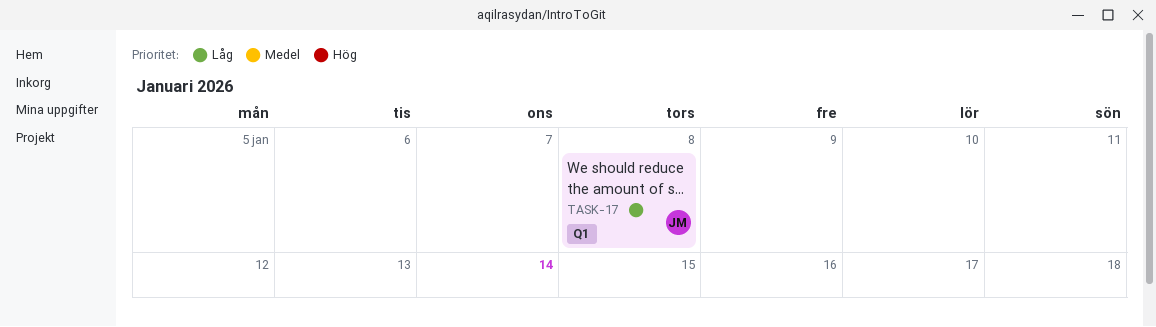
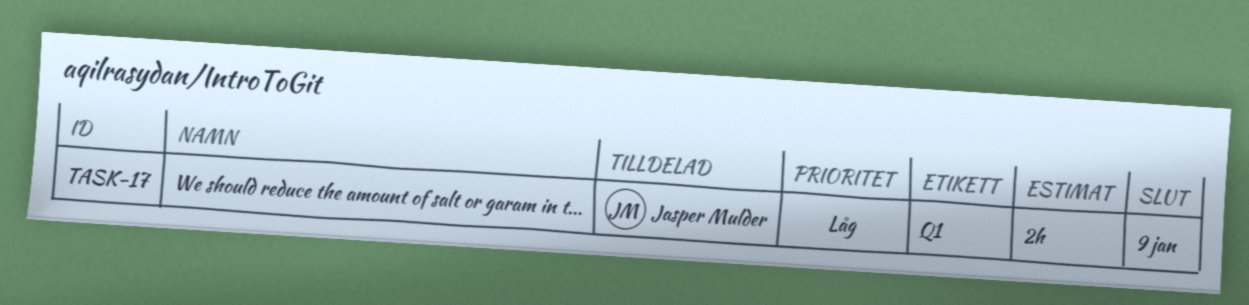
TASK-17, due: Jan 8 -> Jan 9

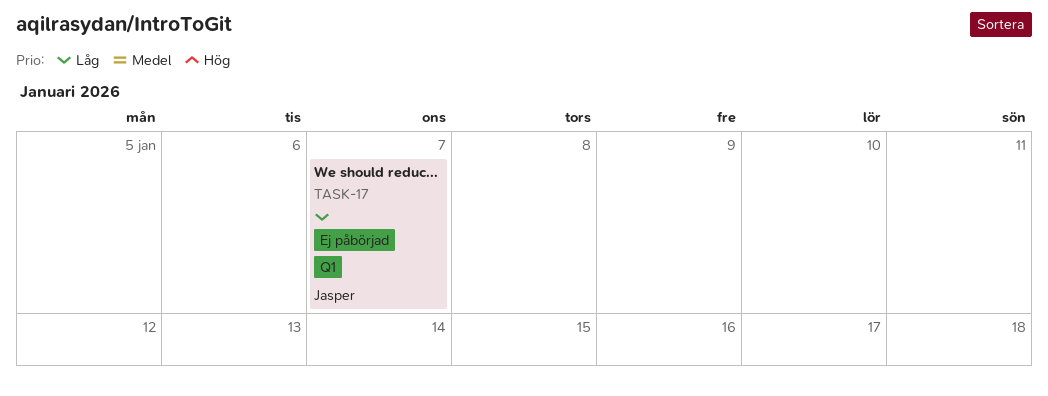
TASK-17, due: Jan 9 -> Jan 7

